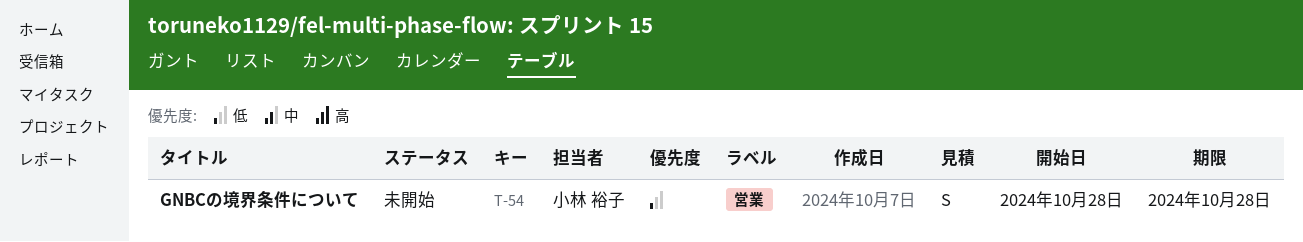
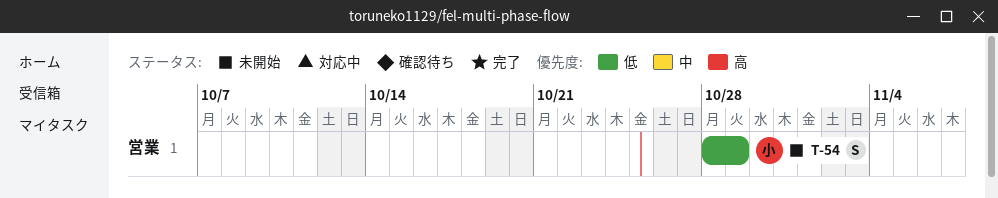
T-54, due: Oct 28 -> Oct 29

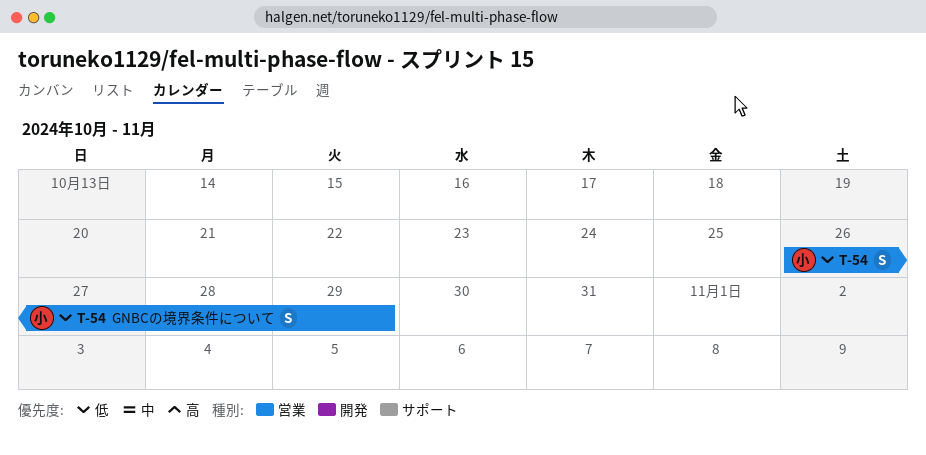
T-54, start: Oct 28 -> Oct 26

